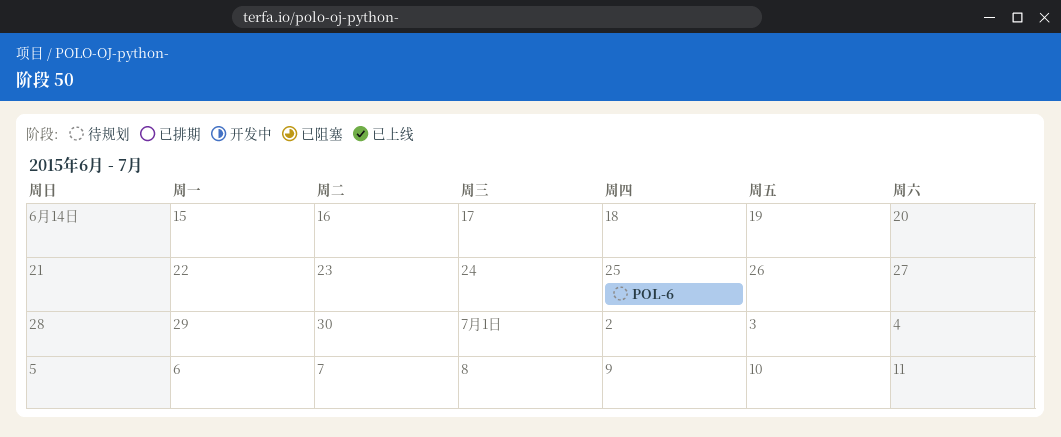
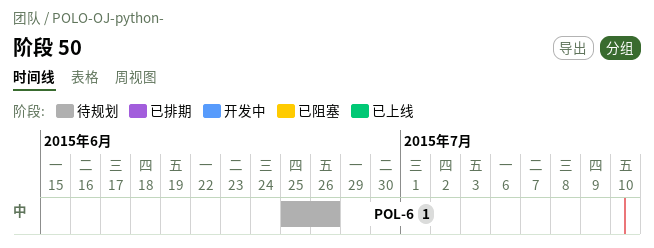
POL-6, due: Jun 25 -> Jun 26

